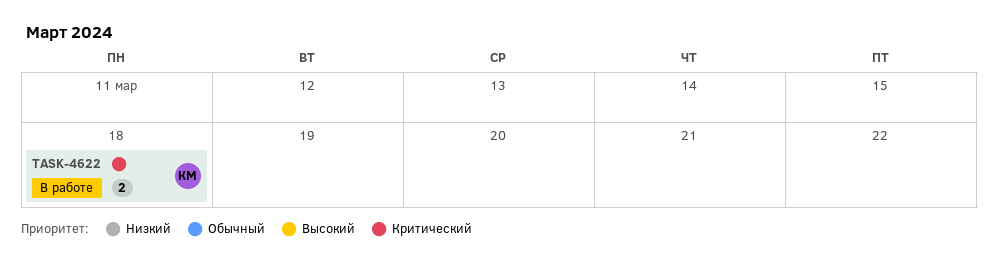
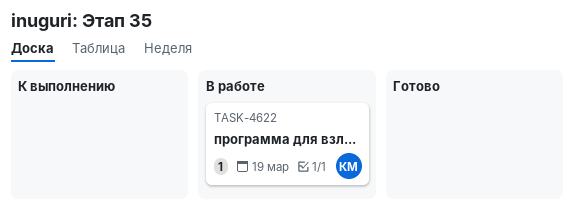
TASK-4622, estimate: 2 -> 1
TASK-4622, due: Mar 18 -> Mar 19

